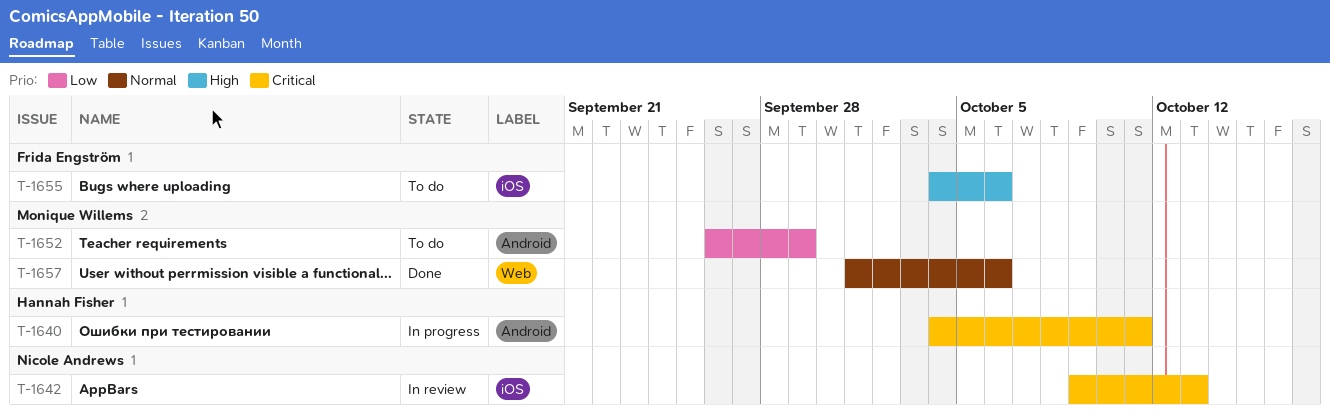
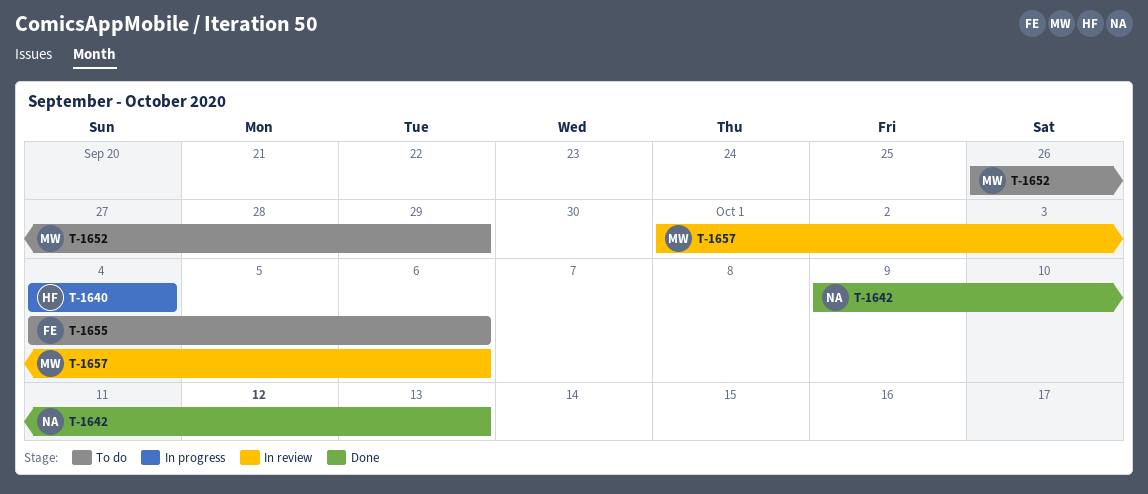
T-1640, due: Oct 11 -> Oct 4
T-1642, status: In review -> Done
T-1657, status: Done -> In review

